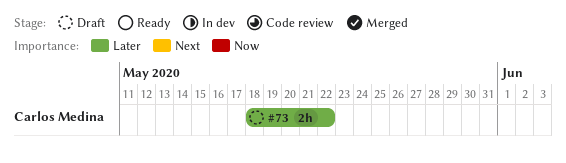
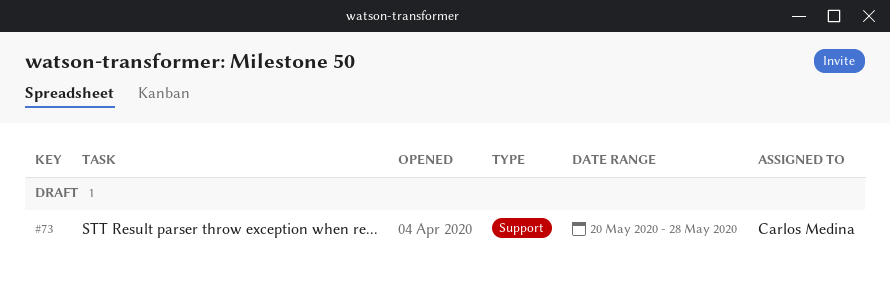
#73, start: May 18 -> May 20
#73, due: May 22 -> May 28

